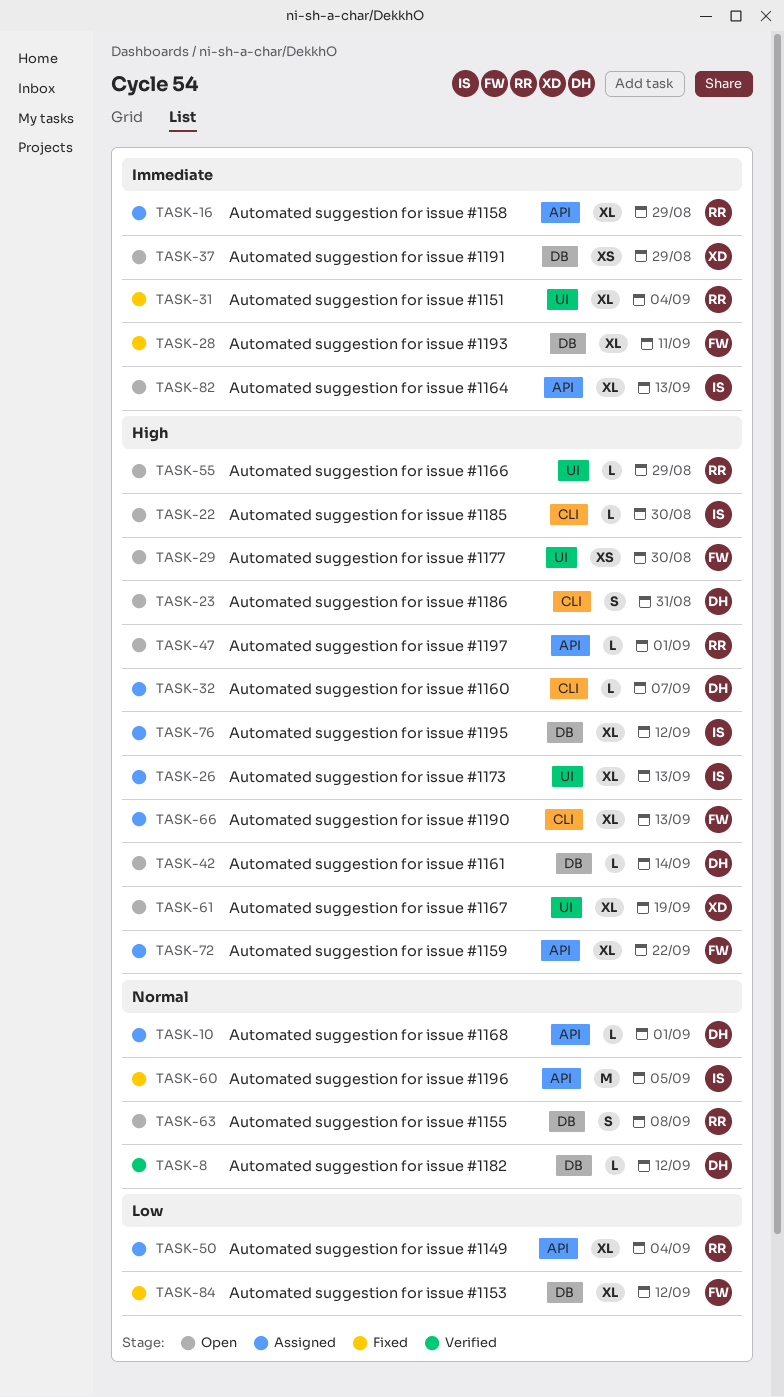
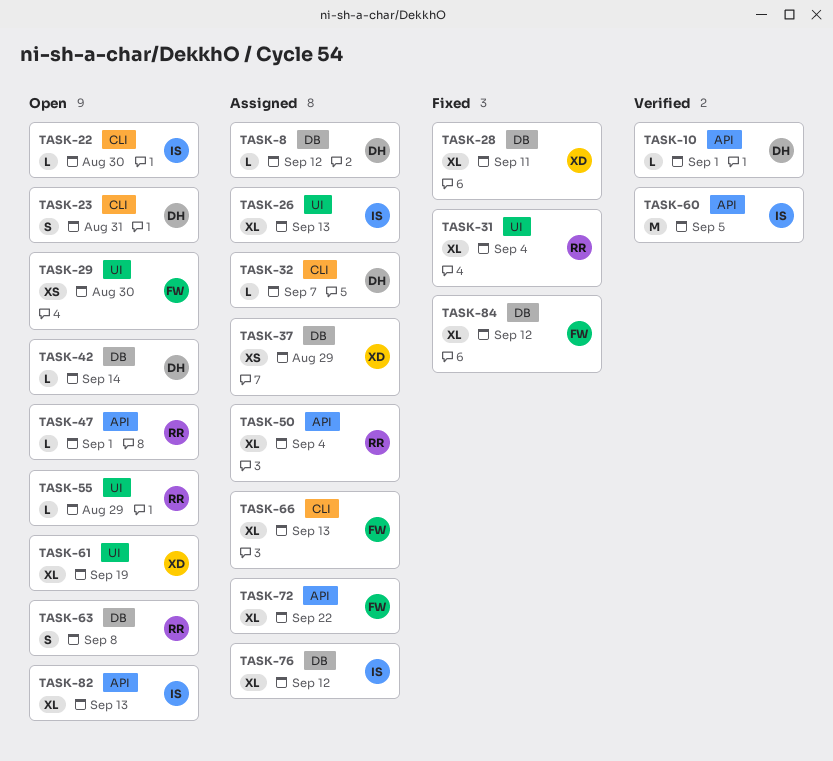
TASK-8, status: Verified -> Assigned
TASK-10, status: Assigned -> Verified
TASK-16: present -> none
TASK-28, owner: FW -> XD
TASK-37, status: Open -> Assigned
TASK-60, status: Fixed -> Verified

